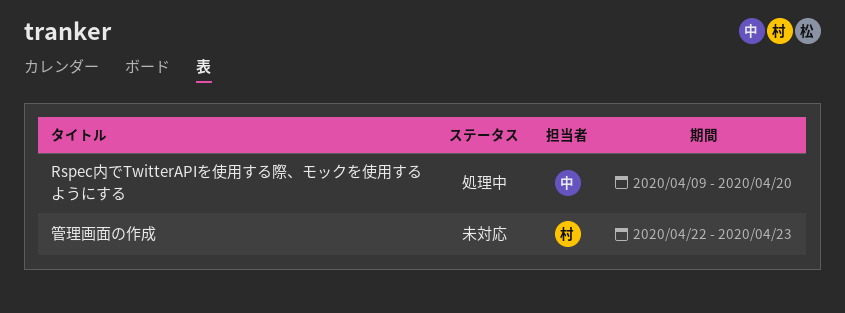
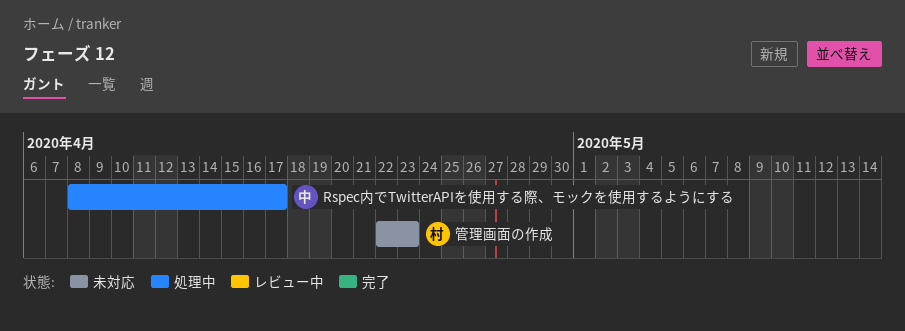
Rspec内でTwitterAPIを使用する際、モックを使用するようにする, start: Apr 9 -> Apr 8
Rspec内でTwitterAPIを使用する際、モックを使用するようにする, due: Apr 20 -> Apr 17

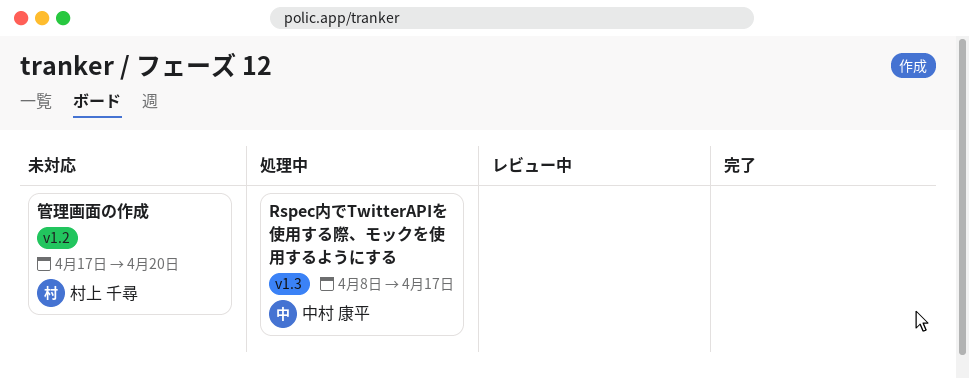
管理画面の作成, start: Apr 22 -> Apr 17
管理画面の作成, due: Apr 23 -> Apr 20

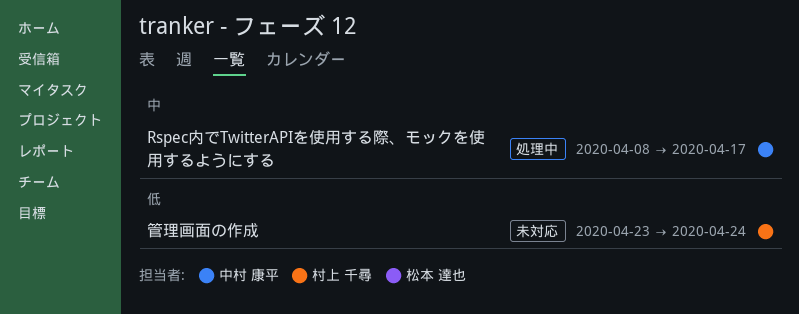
管理画面の作成, start: Apr 17 -> Apr 23
管理画面の作成, due: Apr 20 -> Apr 24

